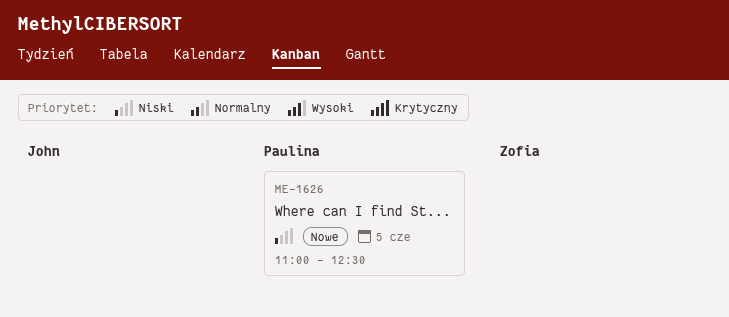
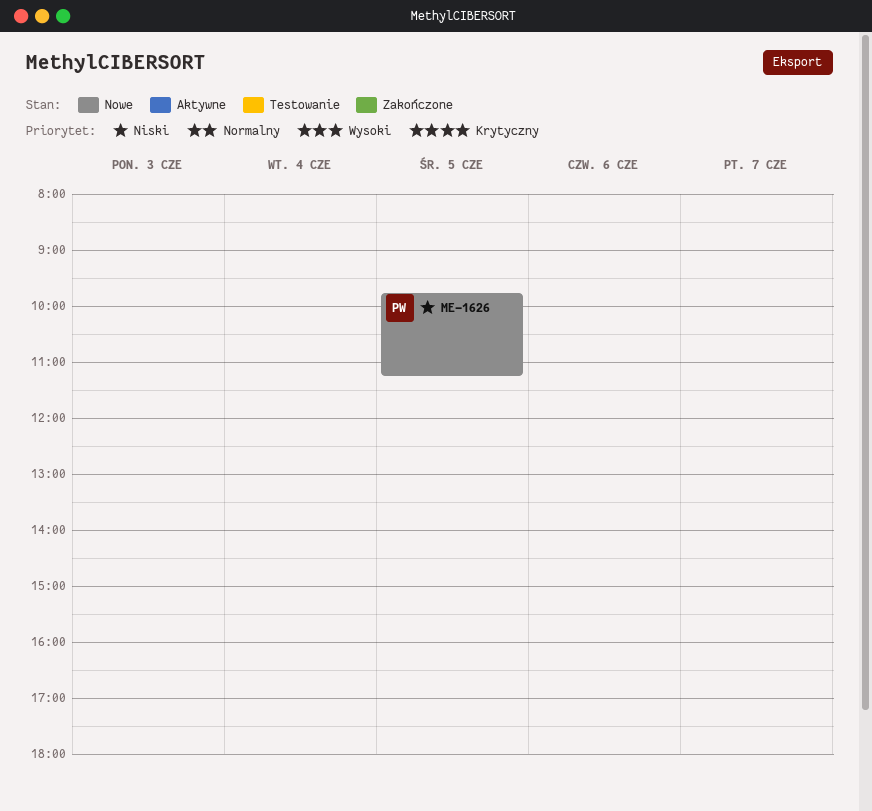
ME-1626, begins: 11:00 -> 09:45
ME-1626, ends: 12:30 -> 11:15

